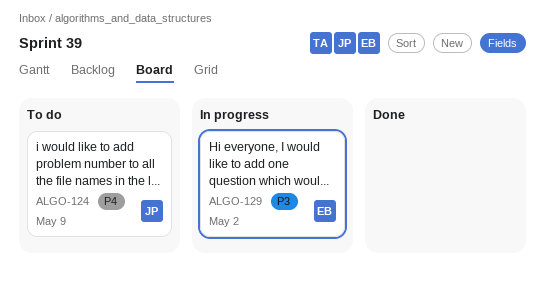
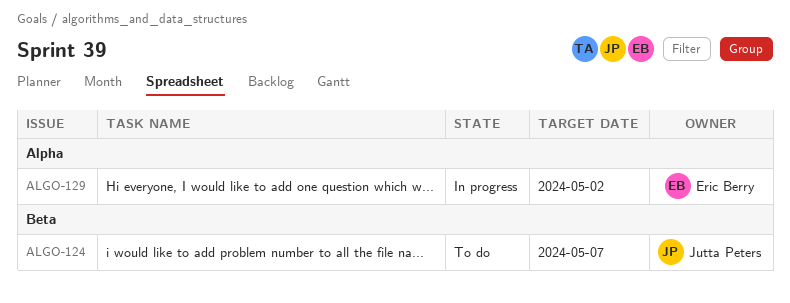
ALGO-124, due: May 9 -> May 7

